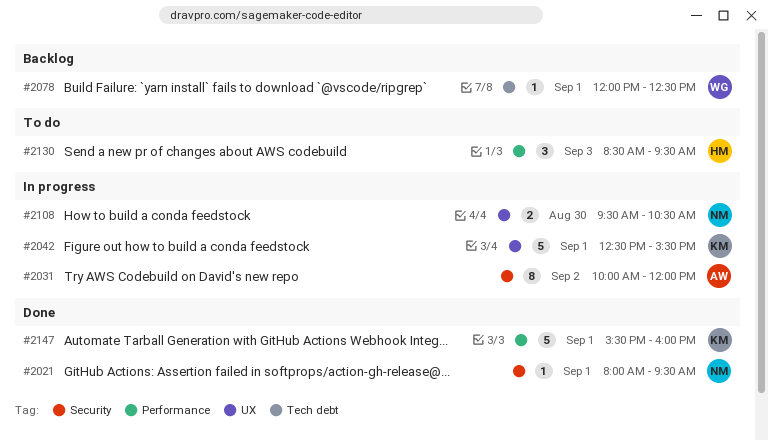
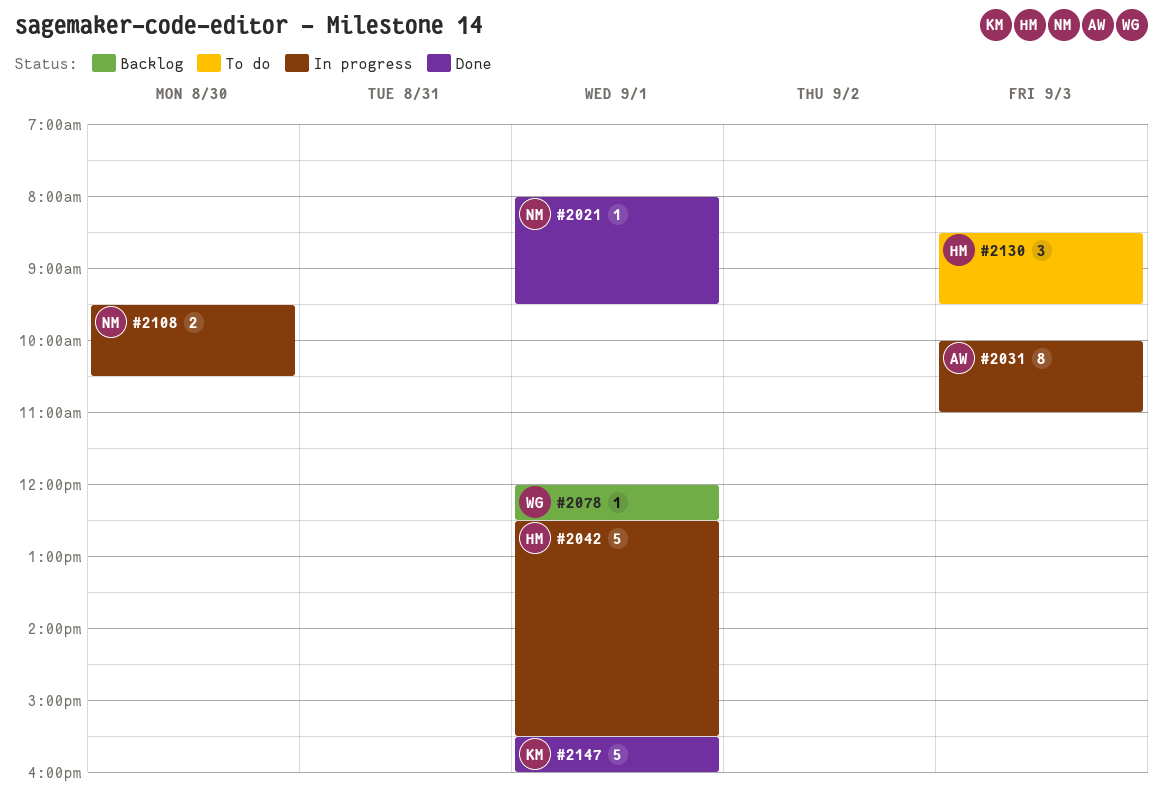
#2031, day: Sep 2 -> Sep 3
#2031, ends: 12:00 -> 11:00
#2042, owner: KM -> HM

